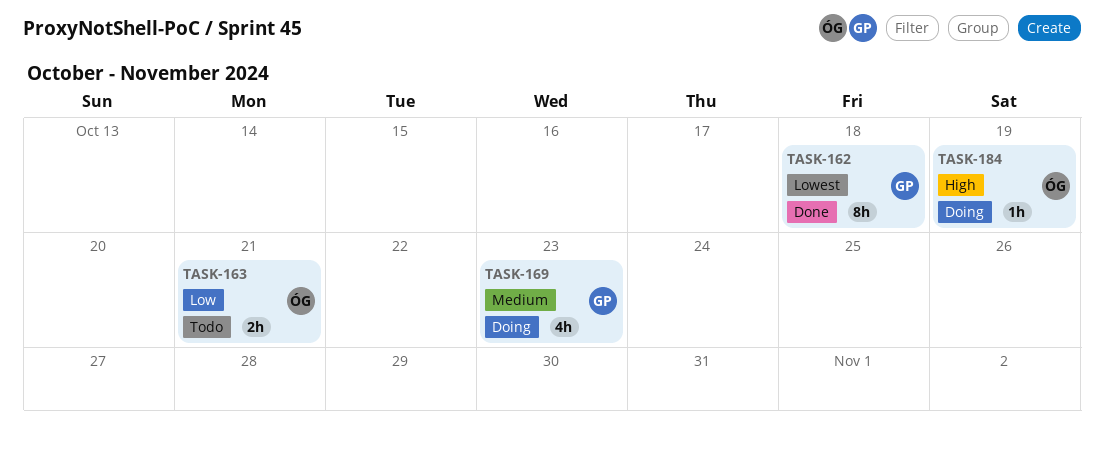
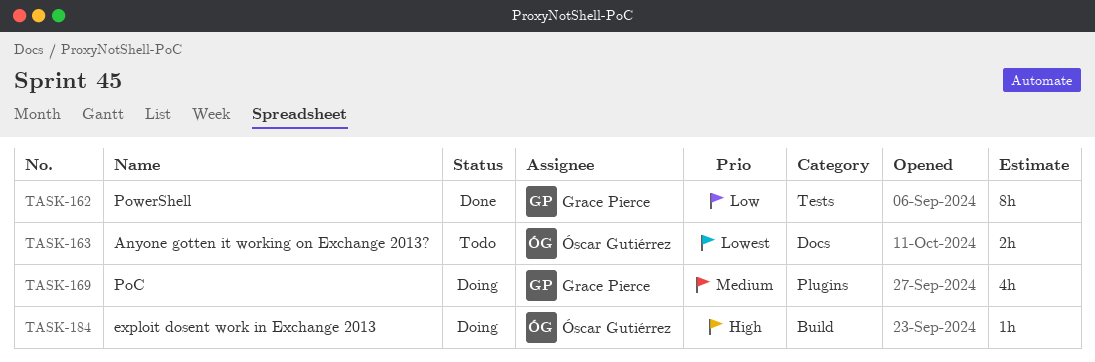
TASK-162, priority: Lowest -> Low
TASK-163, priority: Low -> Lowest

